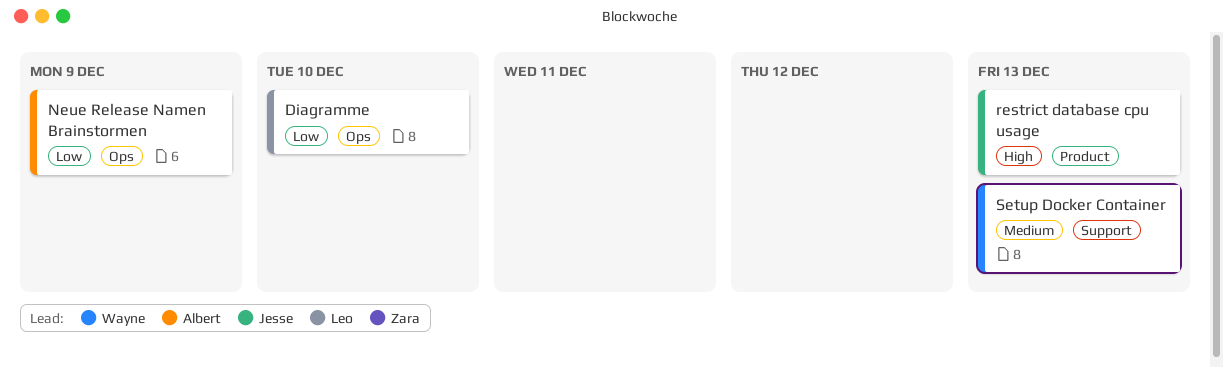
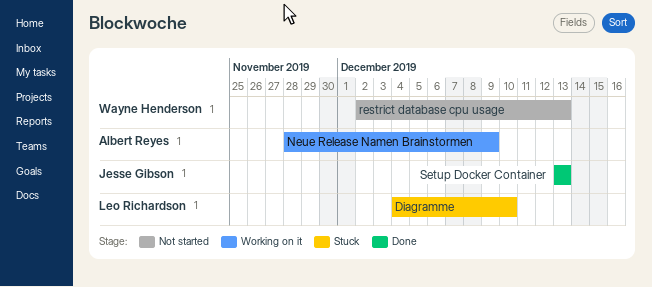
restrict database cpu usage, owner: Jesse Gibson -> Wayne Henderson
Setup Docker Container, owner: Wayne Henderson -> Jesse Gibson

